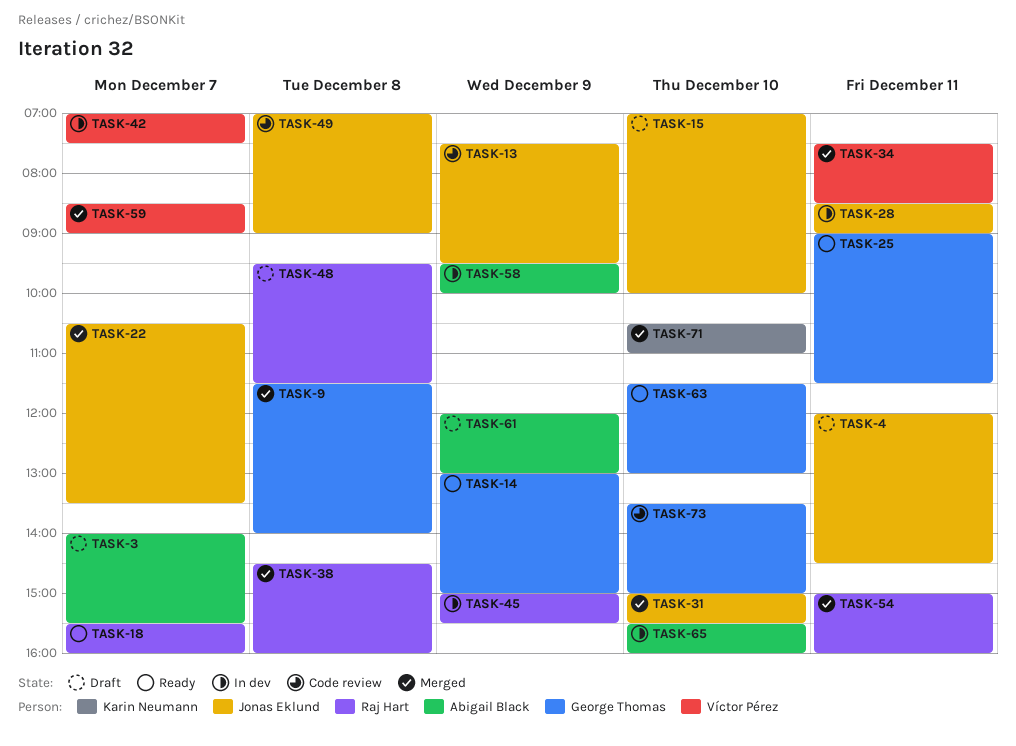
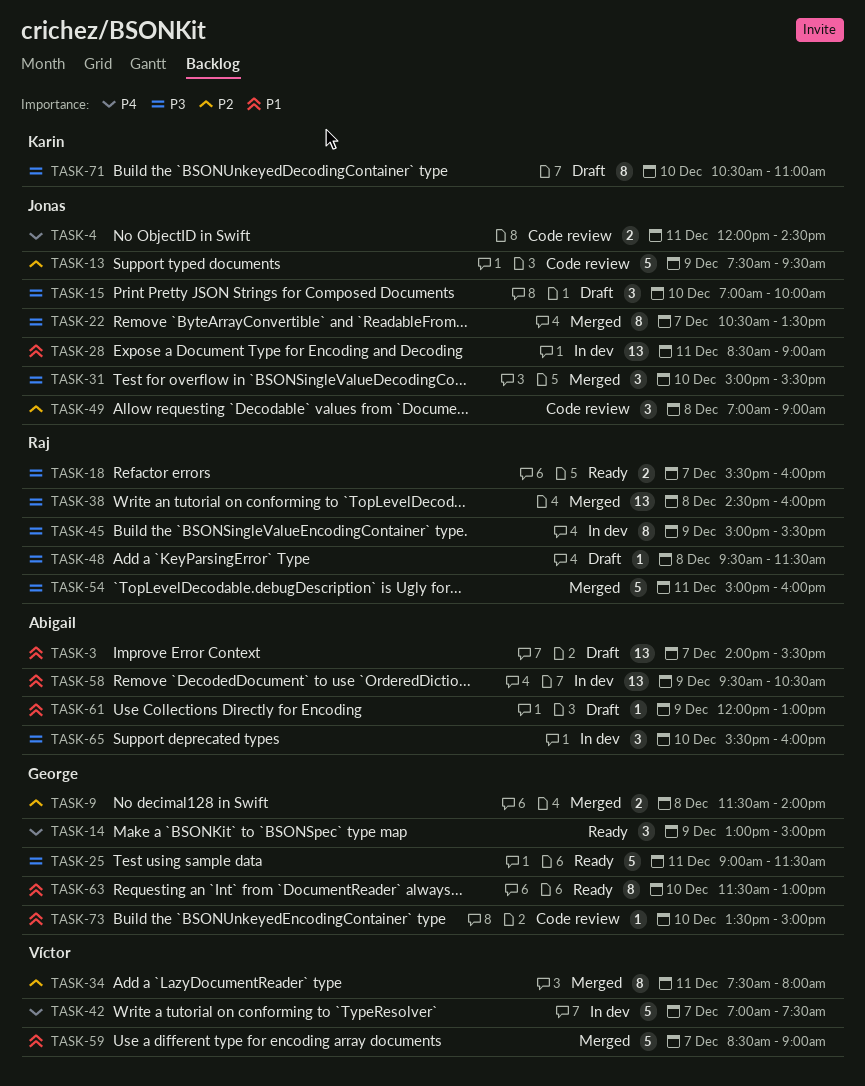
TASK-4, status: Draft -> Code review
TASK-34, ends: 08:30 -> 08:00
TASK-58, ends: 10:00 -> 10:30
TASK-71, status: Merged -> Draft

